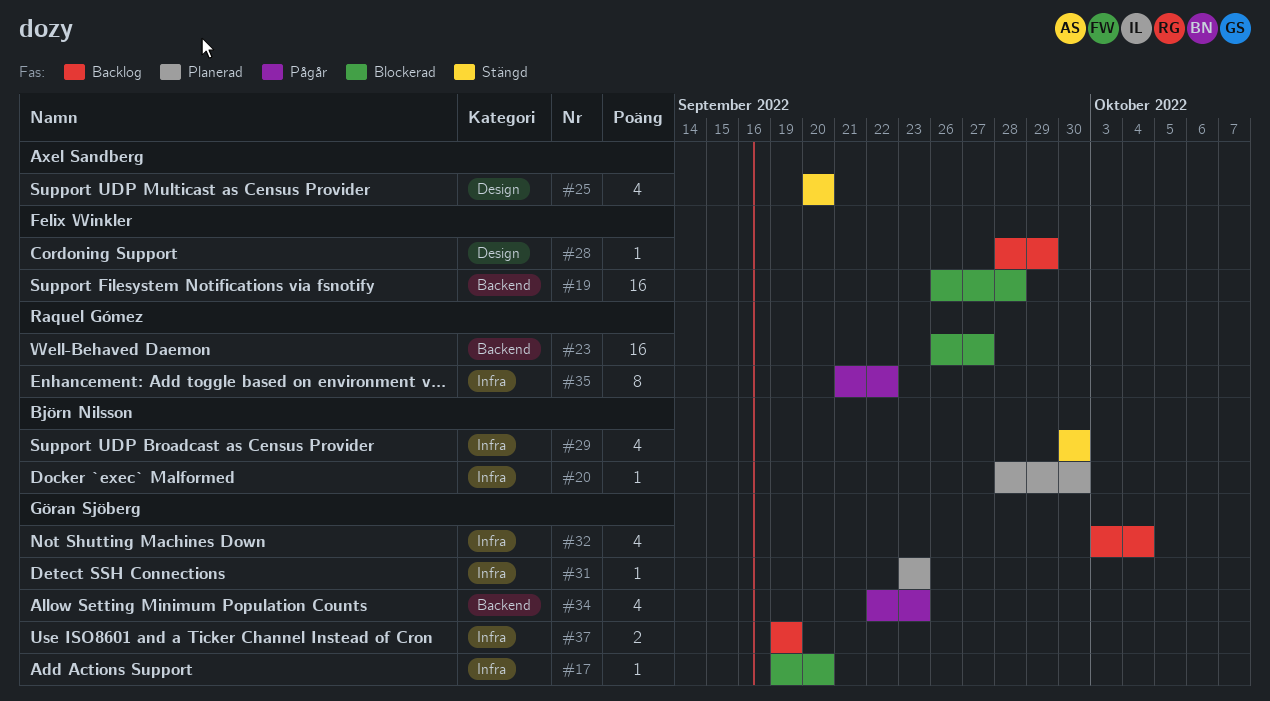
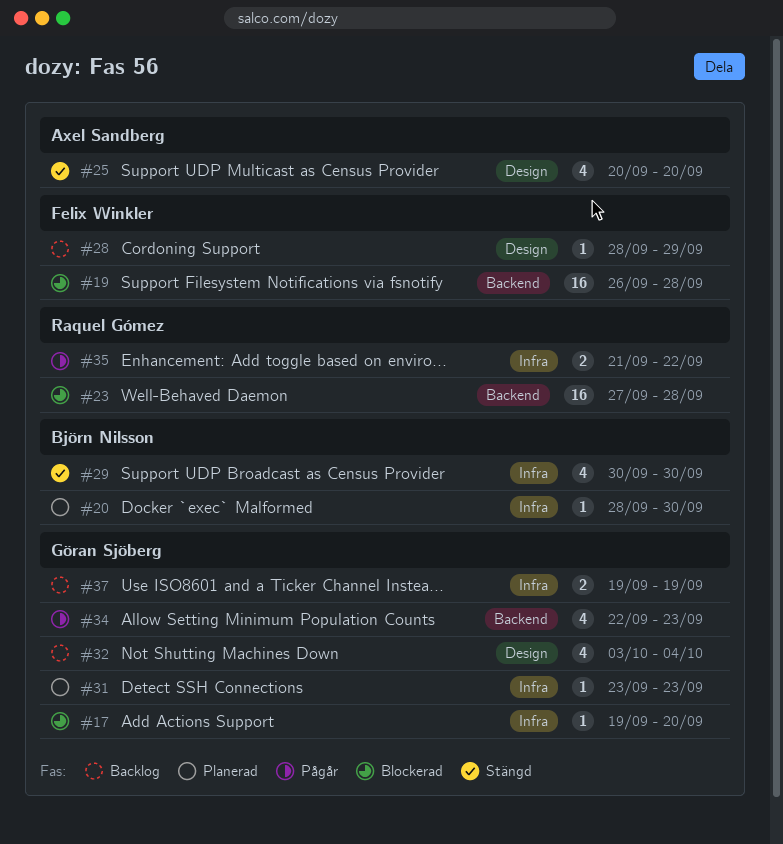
#23, start: Sep 26 -> Sep 27
#23, due: Sep 27 -> Sep 28
#32, label: Infra -> Design
#35, estimate: 8 -> 2

